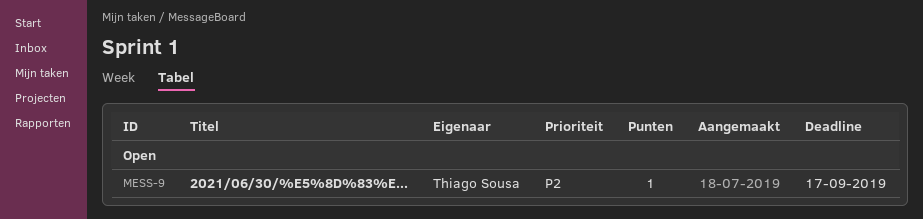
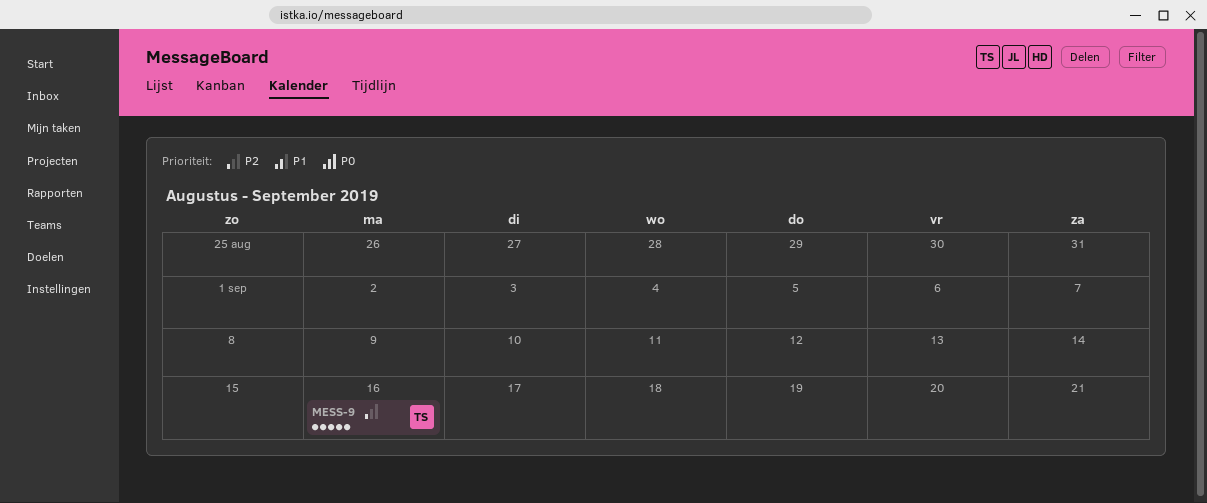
MESS-9, estimate: 1 -> 5
MESS-9, due: Sep 17 -> Sep 16

